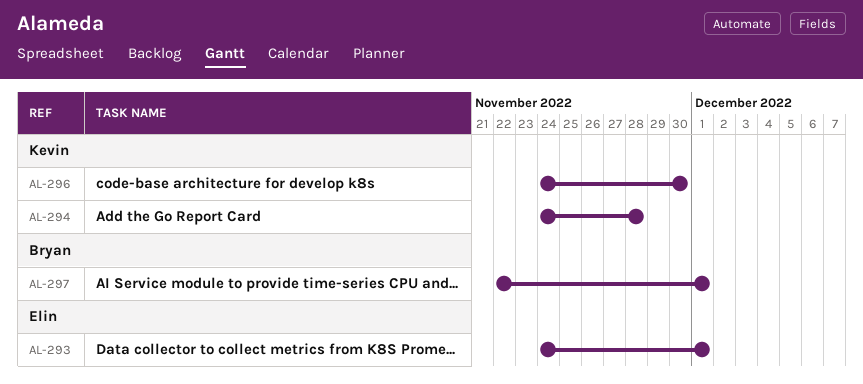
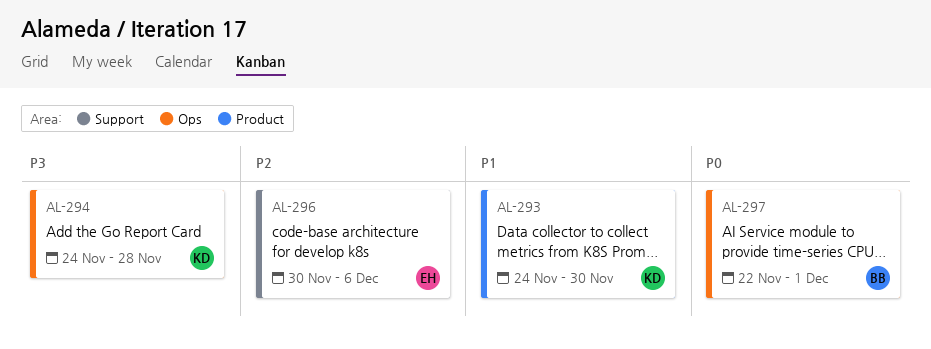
AL-293, owner: Elin -> Kevin
AL-293, due: Dec 1 -> Nov 30
AL-296, owner: Kevin -> Elin
AL-296, start: Nov 24 -> Nov 30
AL-296, due: Nov 30 -> Dec 6

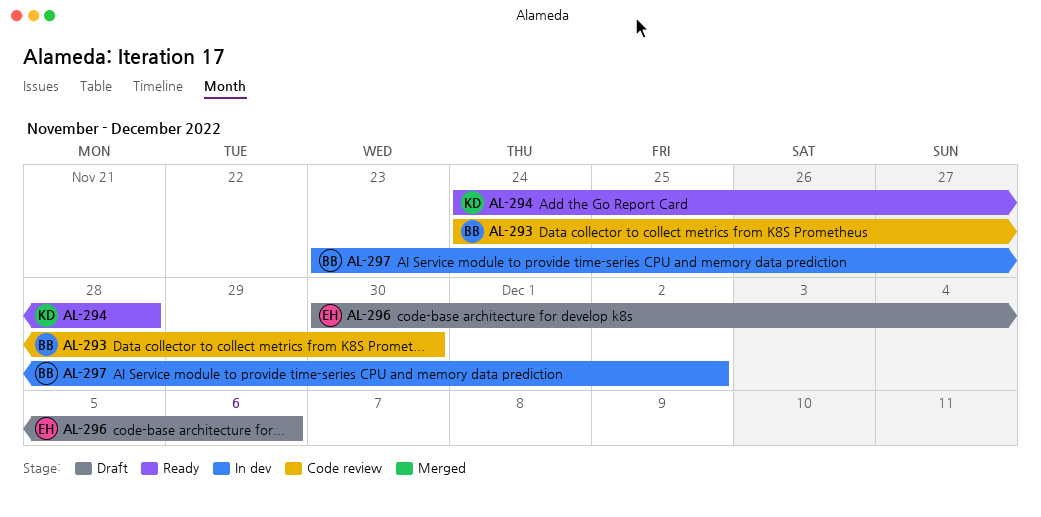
AL-293, owner: KD -> BB
AL-297, start: Nov 22 -> Nov 23
AL-297, due: Dec 1 -> Dec 2

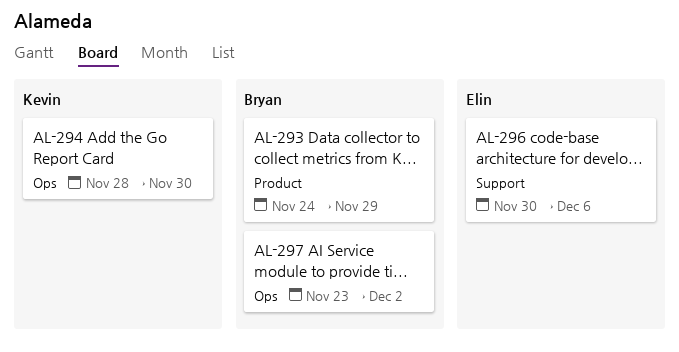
AL-293, due: Nov 30 -> Nov 29
AL-294, start: Nov 24 -> Nov 28
AL-294, due: Nov 28 -> Nov 30

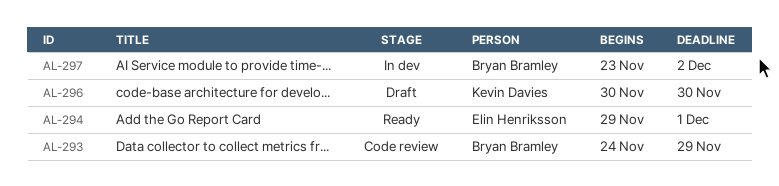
AL-294, owner: Kevin Davies -> Elin Henriksson
AL-294, start: Nov 28 -> Nov 29
AL-294, due: Nov 30 -> Dec 1
AL-296, owner: Elin Henriksson -> Kevin Davies
AL-296, due: Dec 6 -> Nov 30

